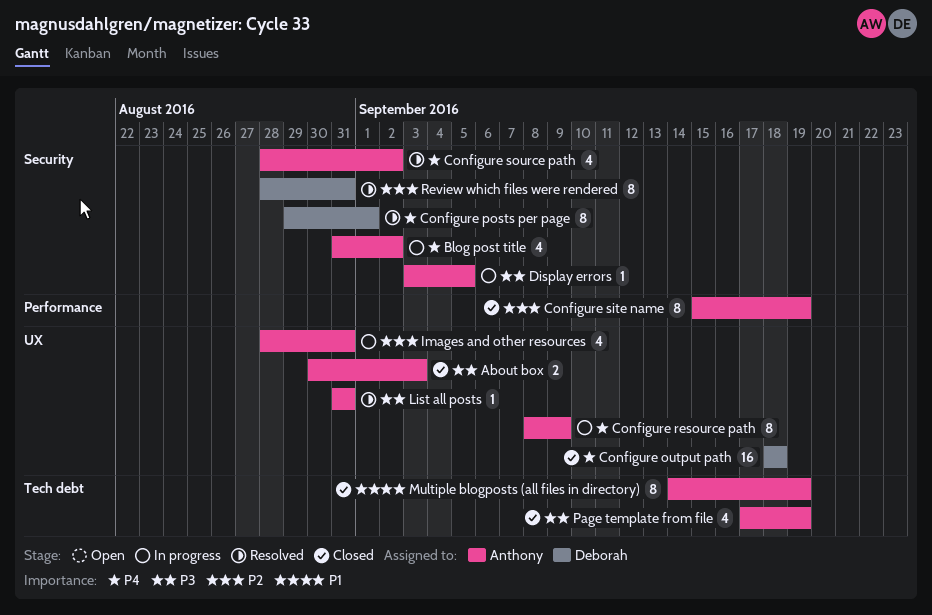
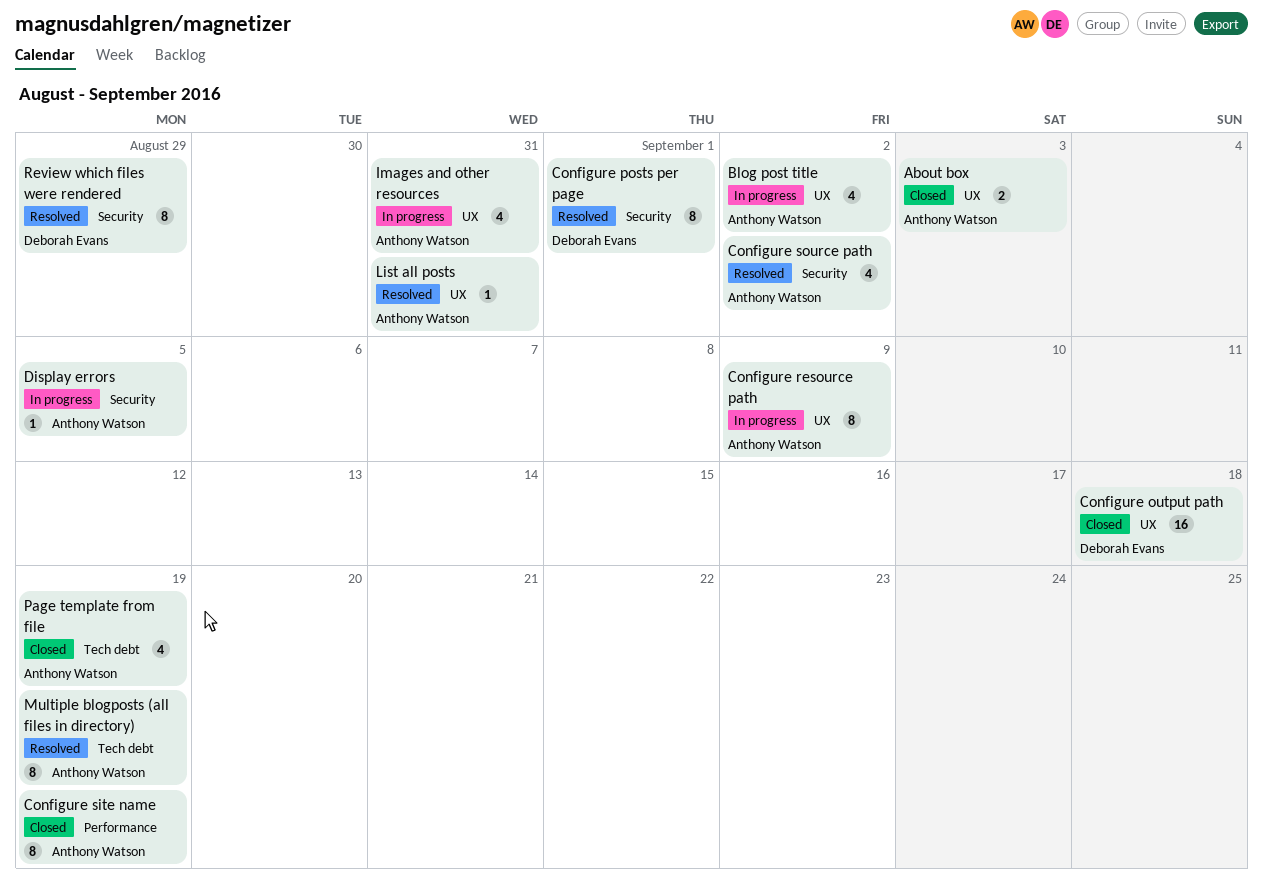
Blog post title, label: Security -> UX
Multiple blogposts (all files in directory), status: Closed -> Resolved
Review which files were rendered, due: Aug 31 -> Aug 29

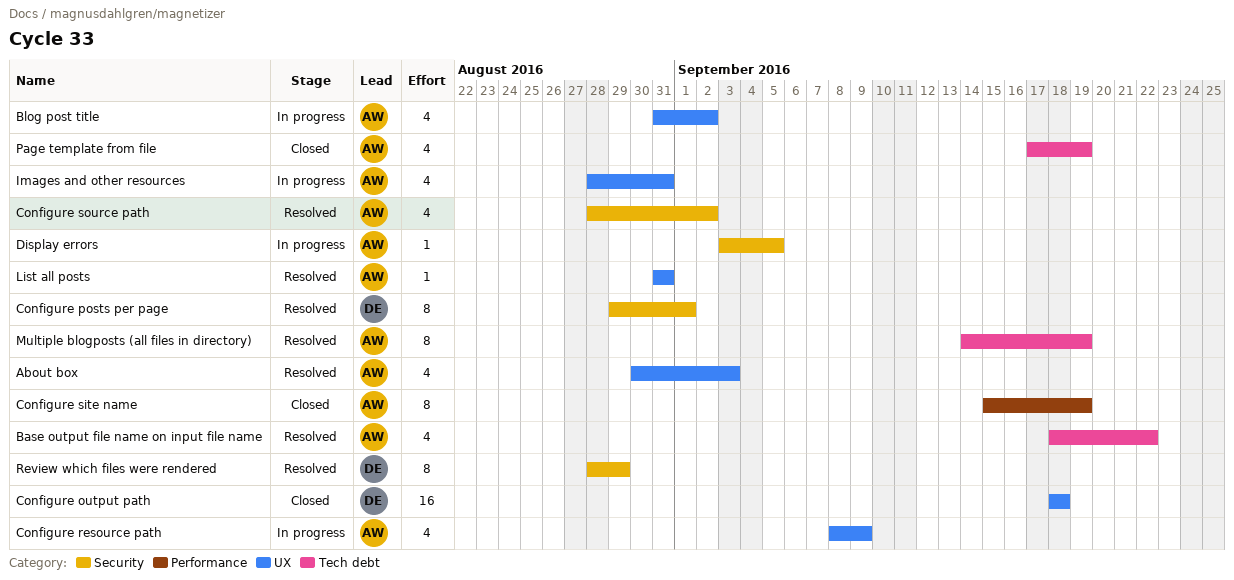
About box, status: Closed -> Resolved
About box, estimate: 2 -> 4
Base output file name on input file name: none -> present
Configure resource path, estimate: 8 -> 4

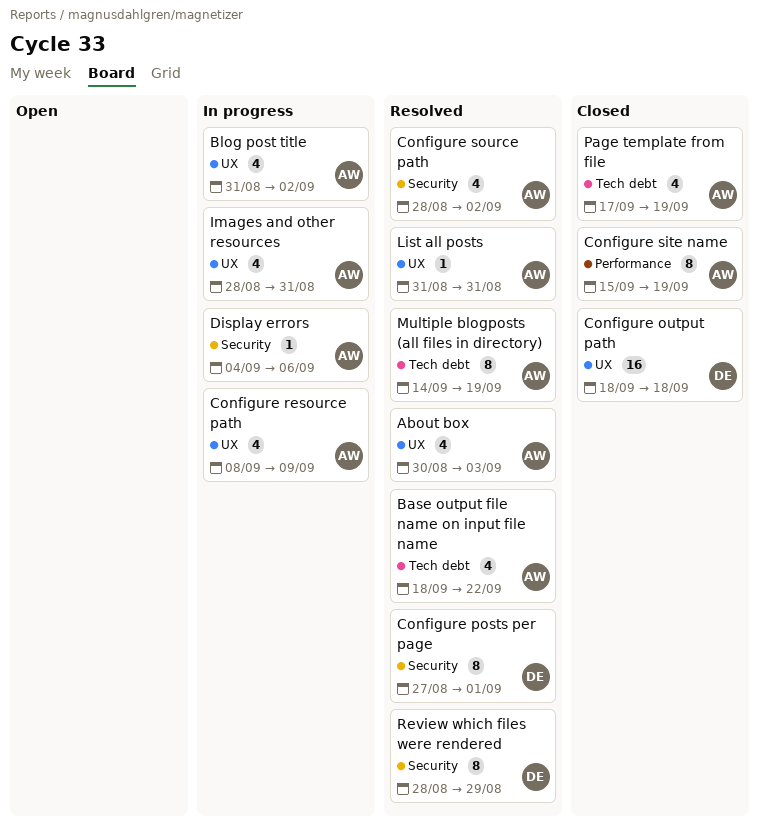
Configure posts per page, start: Aug 29 -> Aug 27
Display errors, start: Sep 3 -> Sep 4
Display errors, due: Sep 5 -> Sep 6

